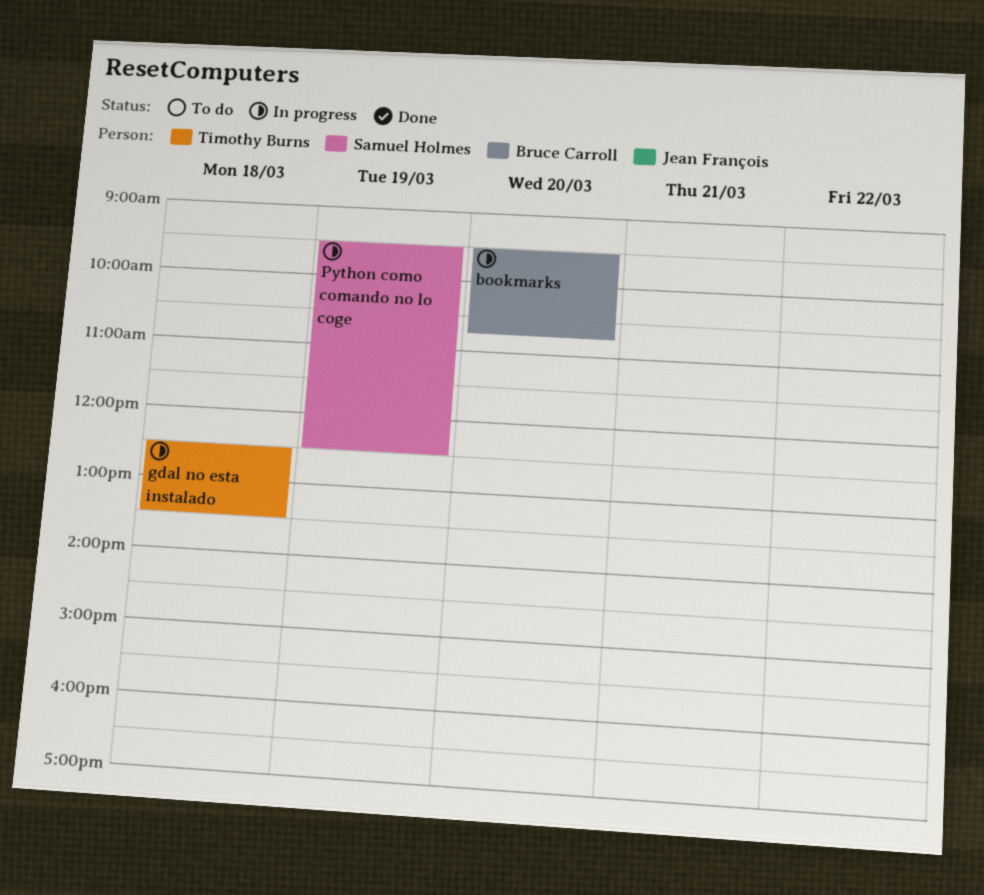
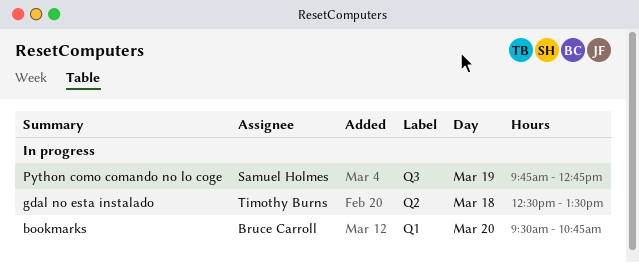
Python como comando no lo coge, begins: 09:30 -> 09:45
Python como comando no lo coge, ends: 12:30 -> 12:45

